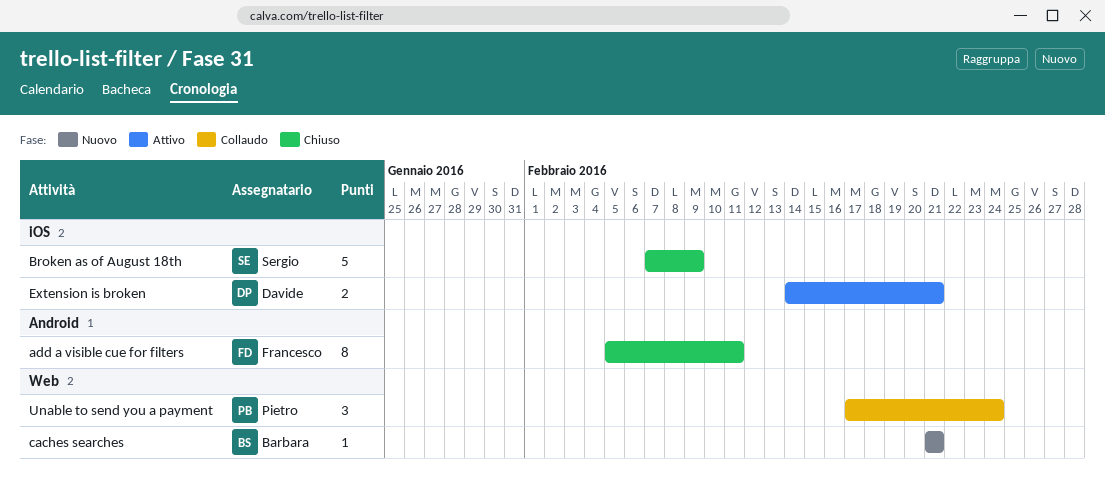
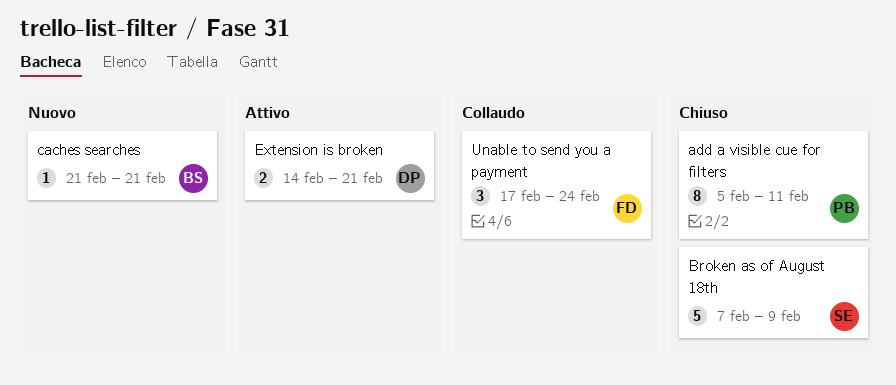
add a visible cue for filters, owner: Francesco -> Pietro
Unable to send you a payment, owner: Pietro -> Francesco

